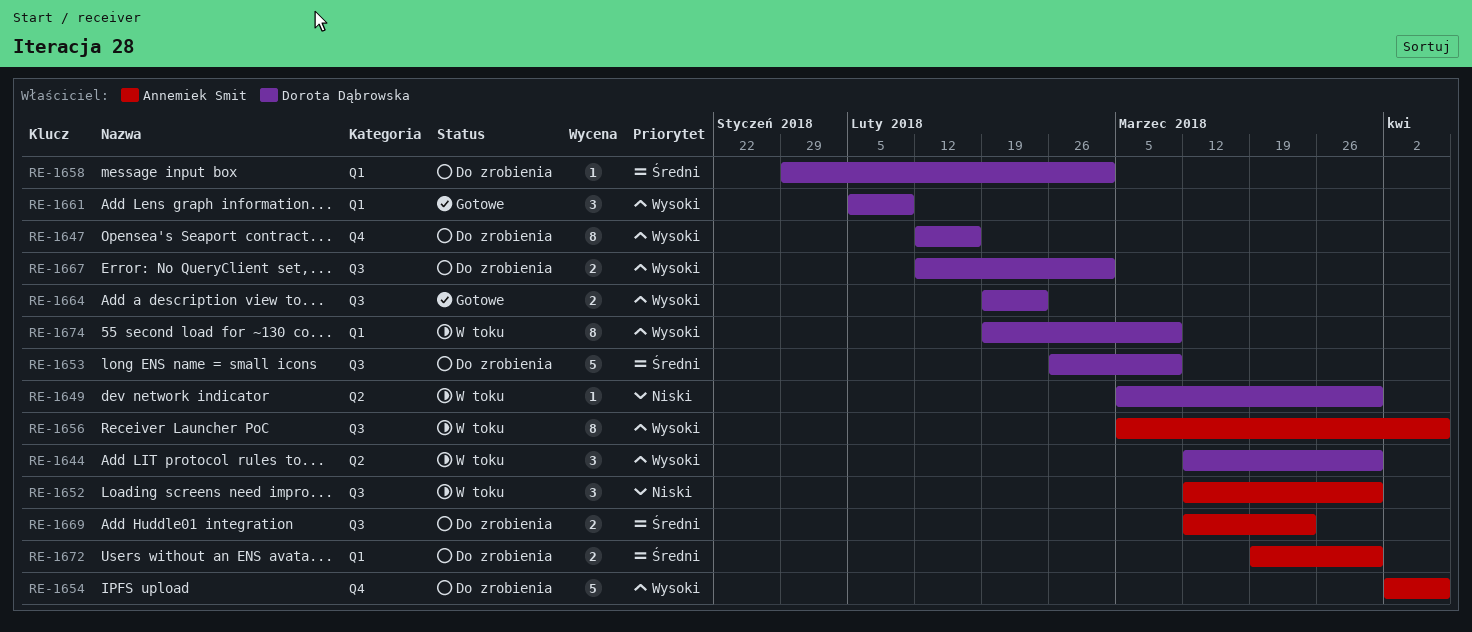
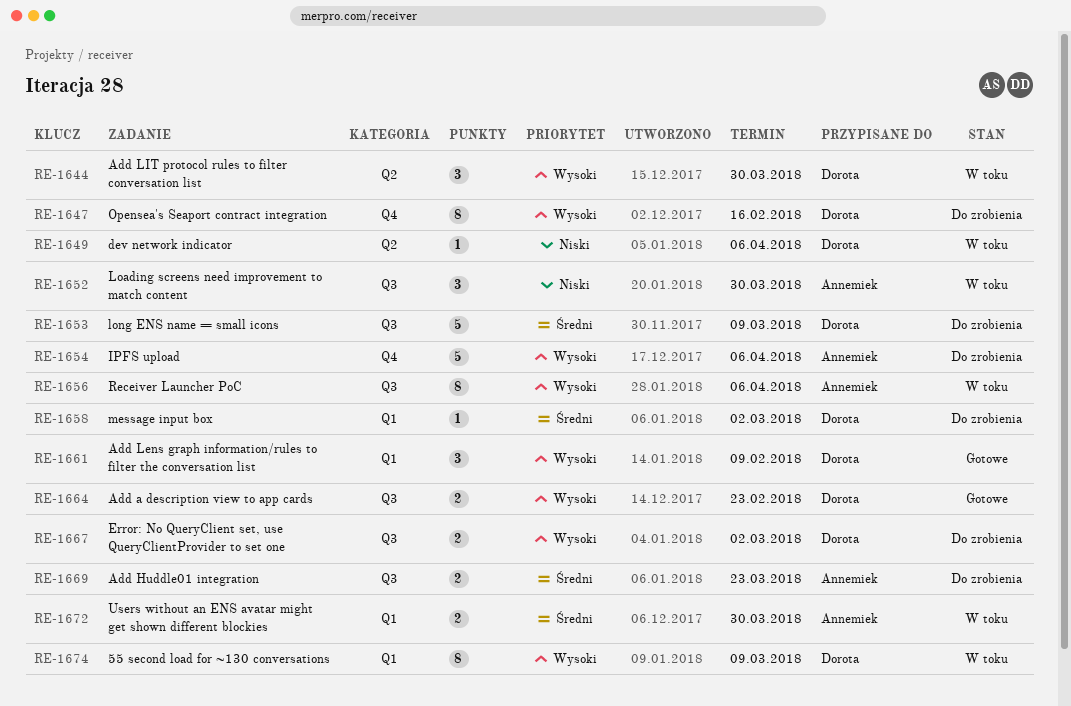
RE-1649, due: Mar 30 -> Apr 6
RE-1672, status: Do zrobienia -> W toku

